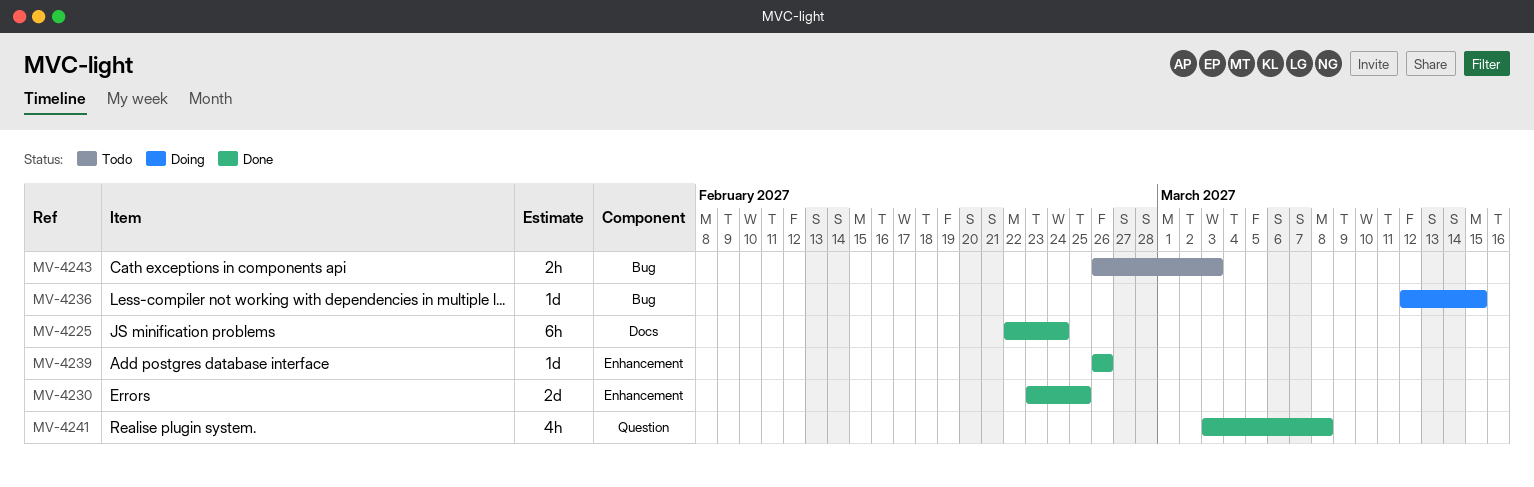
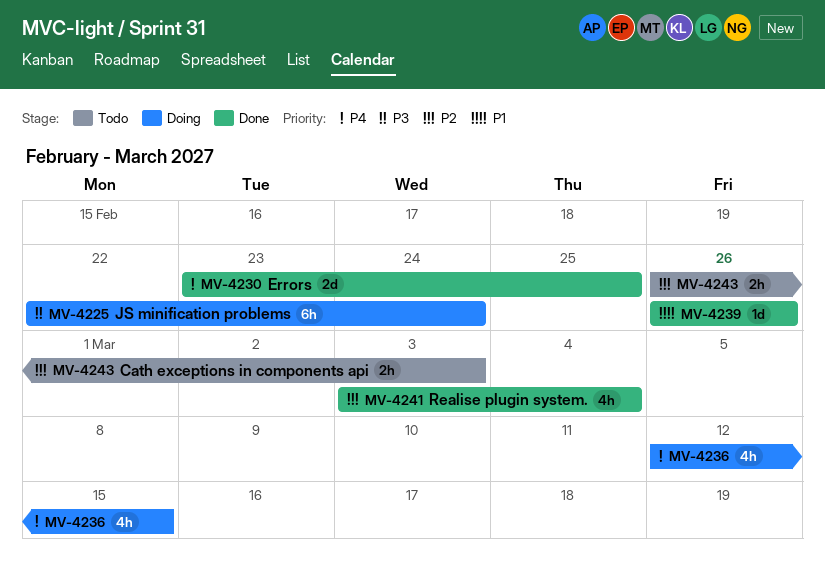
MV-4225, status: Done -> Doing
MV-4236, estimate: 1d -> 4h
MV-4241, due: Mar 8 -> Mar 4

